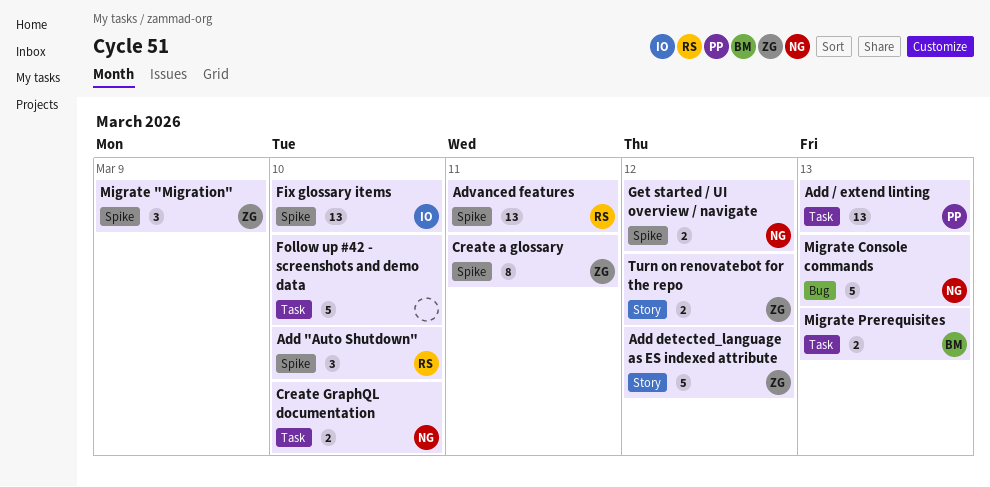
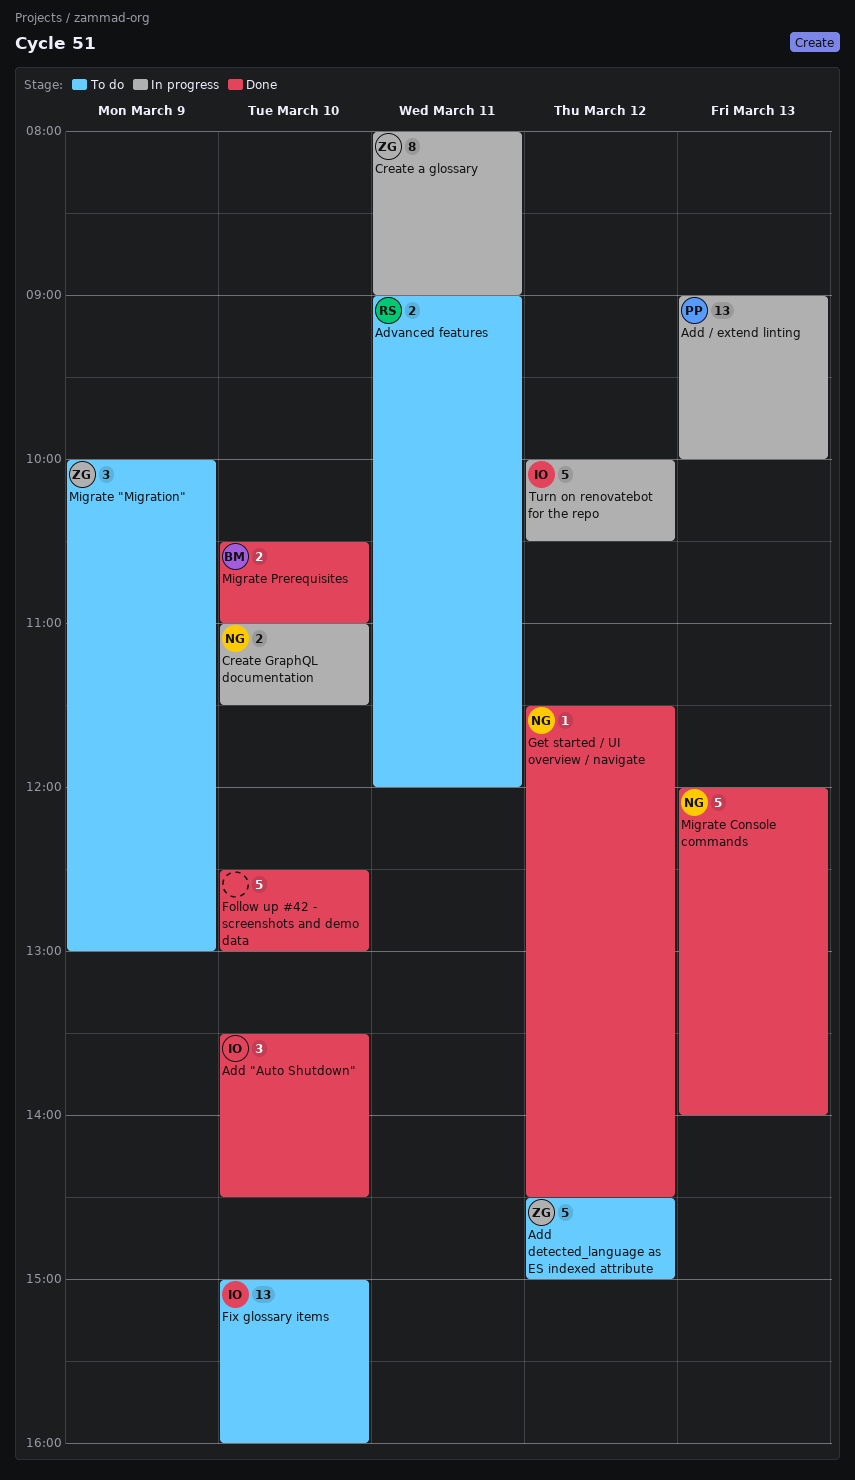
Add "Auto Shutdown", owner: RS -> IO
Advanced features, estimate: 13 -> 2
Get started / UI overview / navigate, estimate: 2 -> 1
Migrate Prerequisites, day: Mar 13 -> Mar 10
Turn on renovatebot for the repo, owner: ZG -> IO
Turn on renovatebot for the repo, estimate: 2 -> 5

